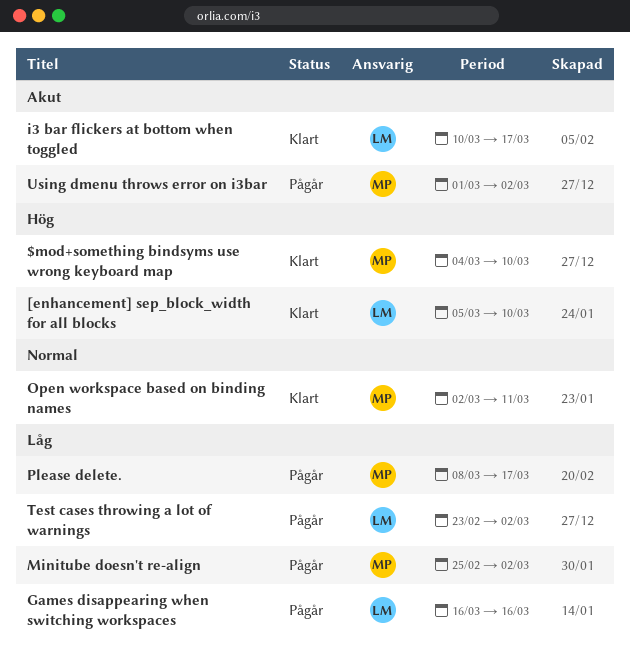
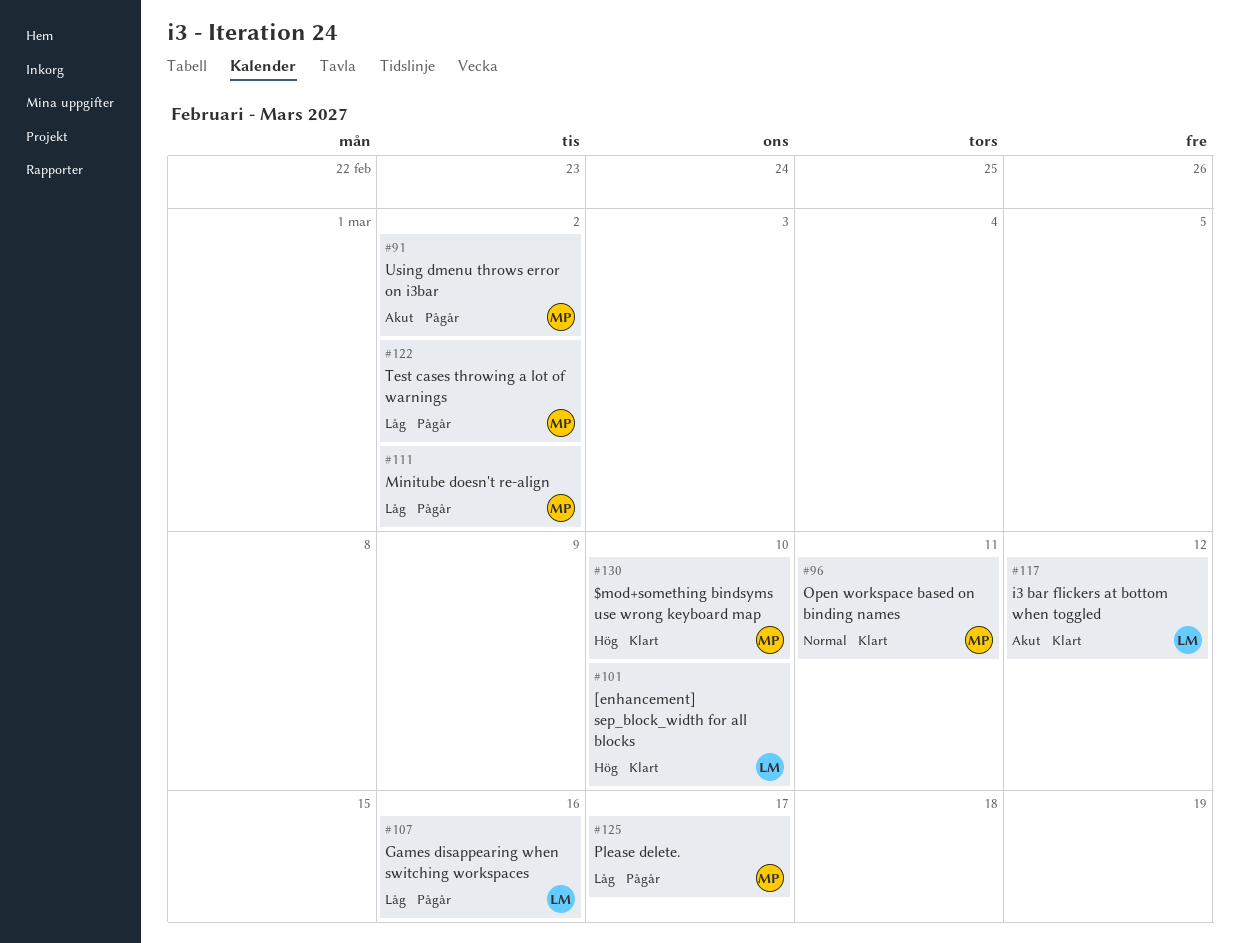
i3 bar flickers at bottom when toggled, due: Mar 17 -> Mar 12
Test cases throwing a lot of warnings, owner: LM -> MP

